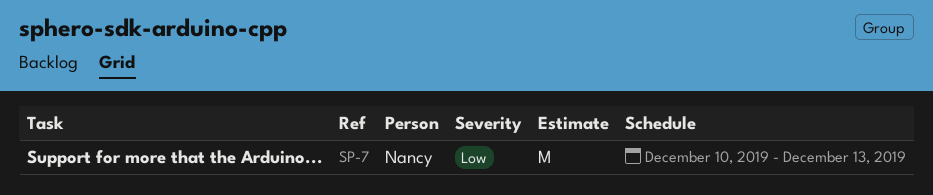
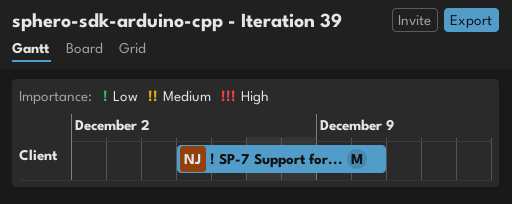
SP-7, start: Dec 10 -> Dec 5
SP-7, due: Dec 13 -> Dec 10

